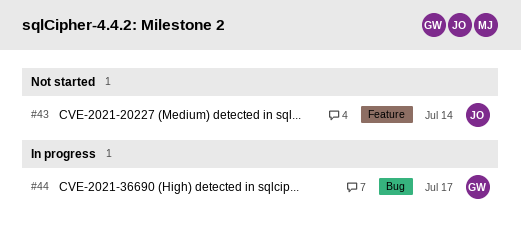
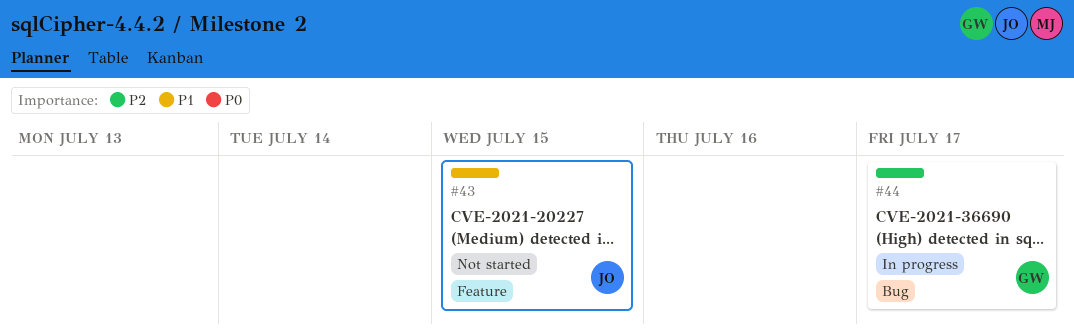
#43, due: Jul 14 -> Jul 15

